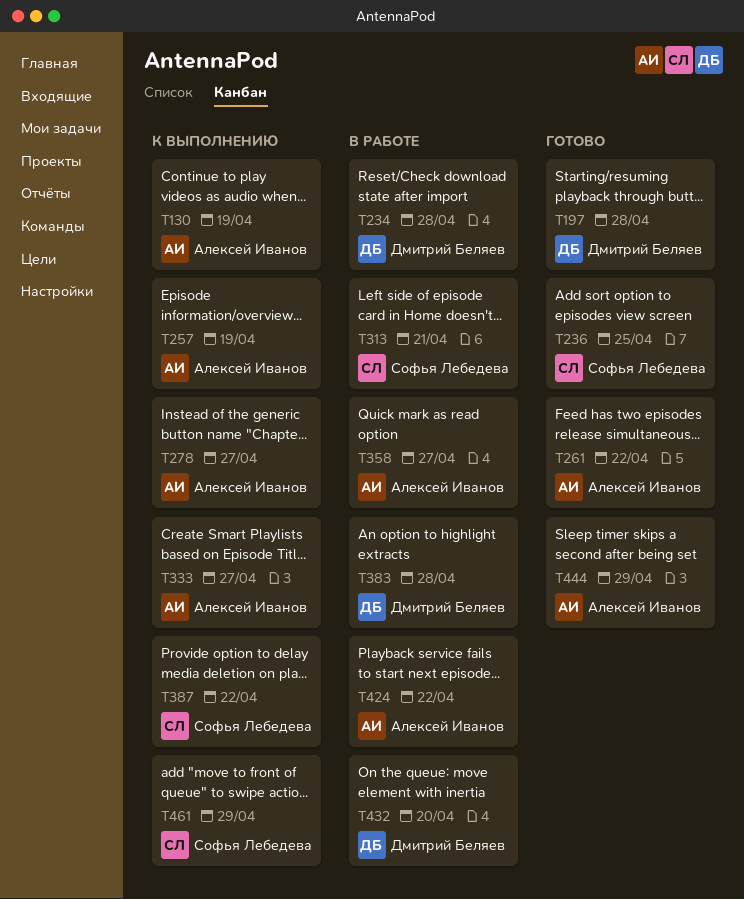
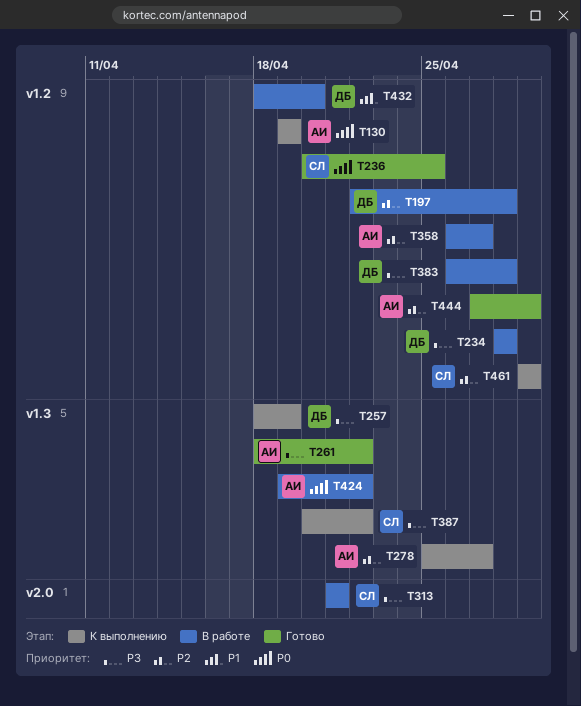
T197, status: Готово -> В работе
T257, owner: Алексей Иванов -> Дмитрий Беляев
T333: present -> none

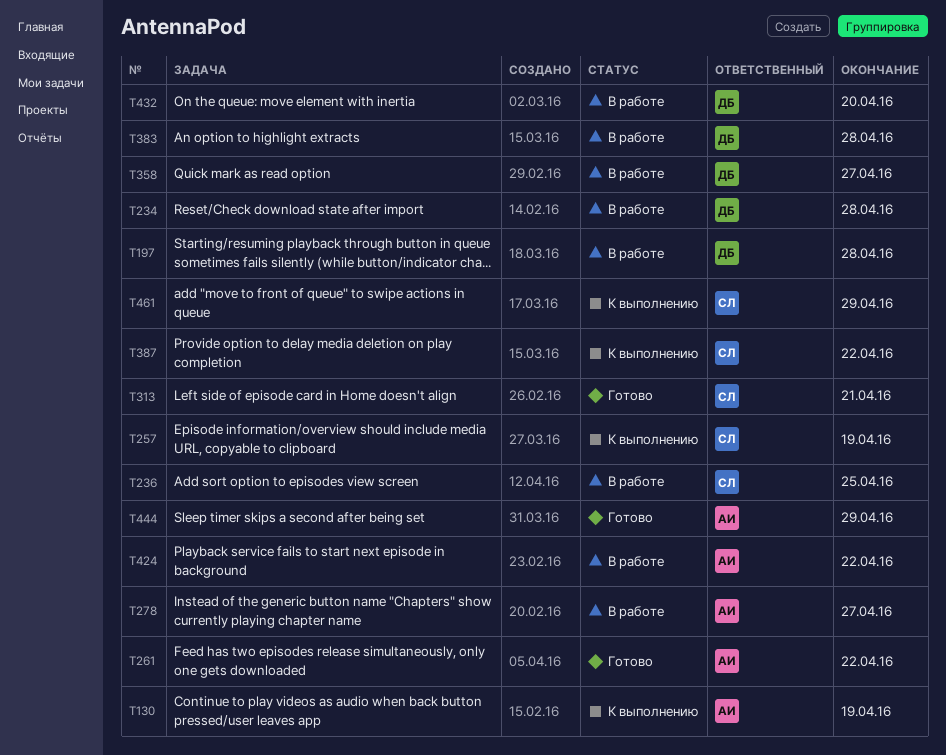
T236, status: Готово -> В работе
T257, owner: ДБ -> СЛ
T278, status: К выполнению -> В работе
T313, status: В работе -> Готово
T358, owner: АИ -> ДБ

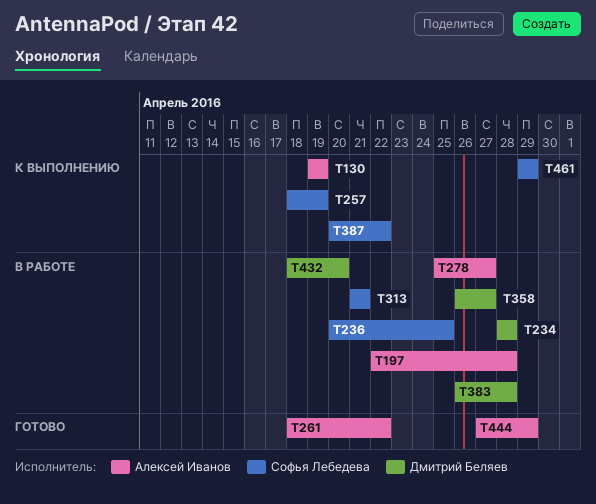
T197, owner: Дмитрий Беляев -> Алексей Иванов
T313, status: Готово -> В работе
T424: present -> none

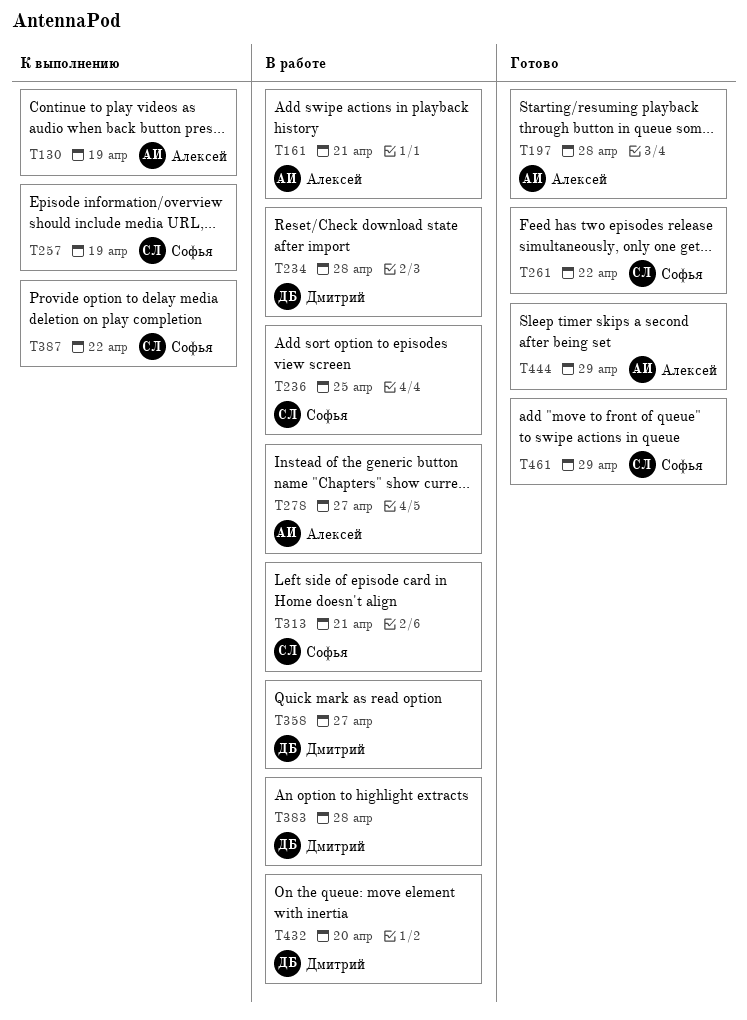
T161: none -> present
T197, status: В работе -> Готово
T261, owner: Алексей Иванов -> Софья Лебедева
T461, status: К выполнению -> Готово

